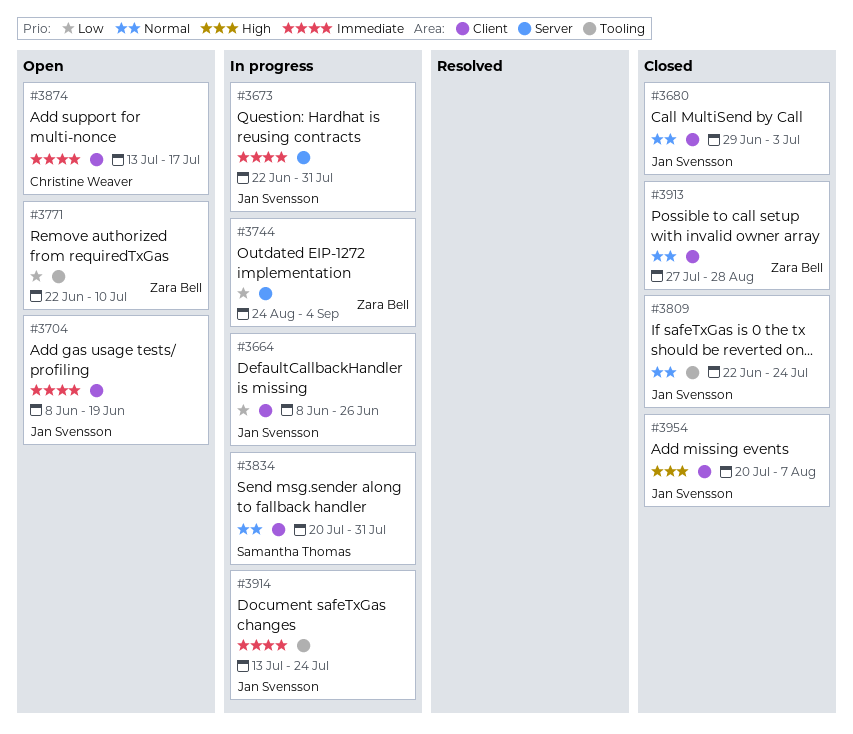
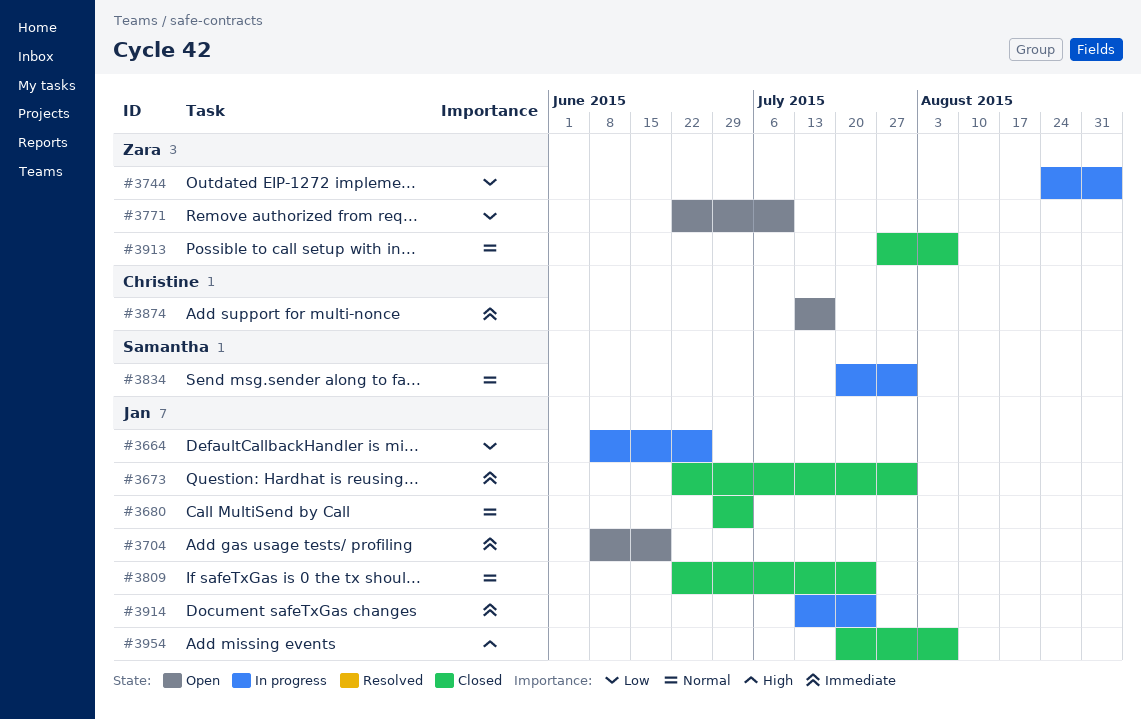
#3673, status: In progress -> Closed
#3913, due: Aug 28 -> Aug 7

